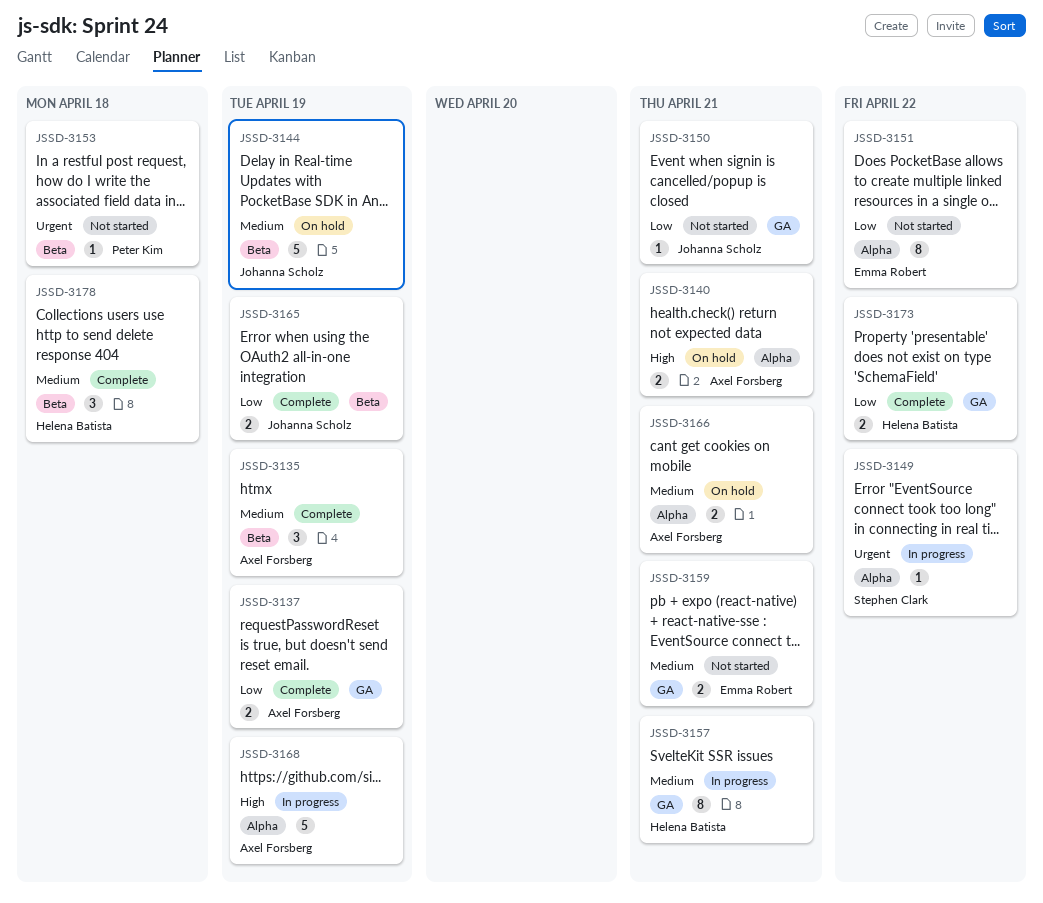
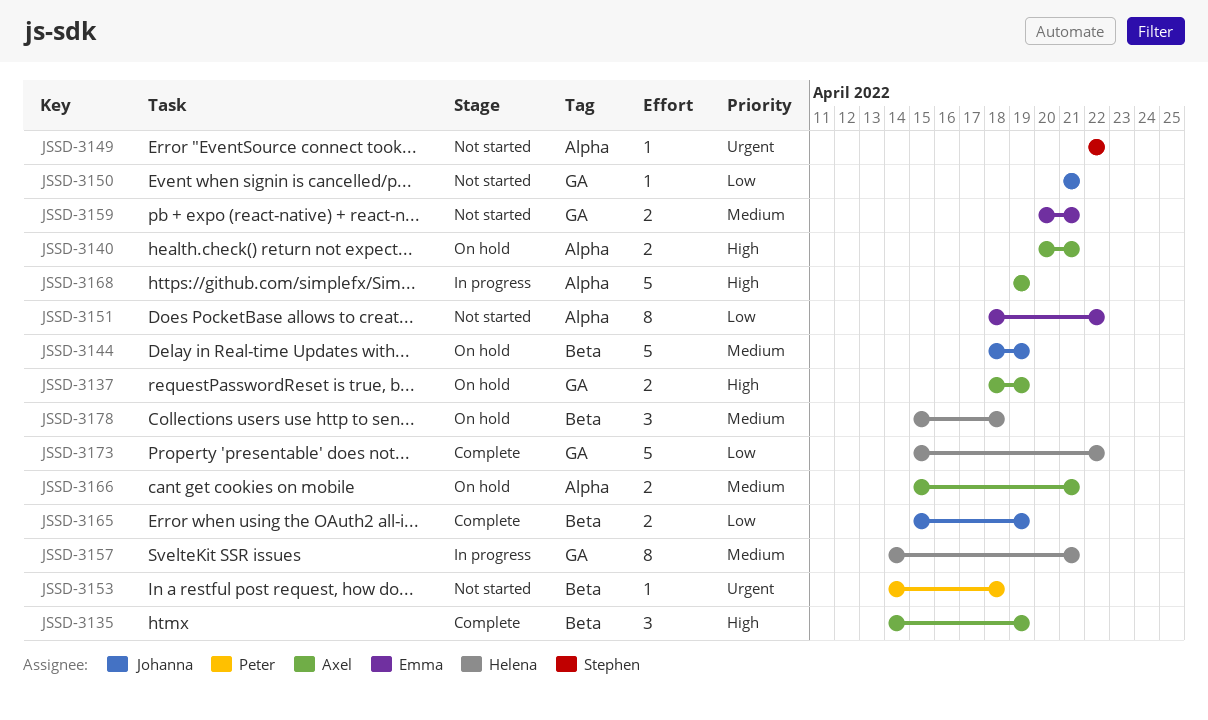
JSSD-3135, priority: Medium -> High
JSSD-3137, status: Complete -> On hold
JSSD-3137, priority: Low -> High
JSSD-3149, status: In progress -> Not started
JSSD-3173, estimate: 2 -> 5
JSSD-3178, status: Complete -> On hold

